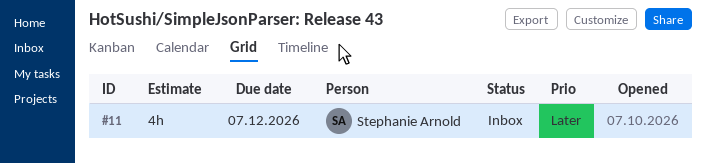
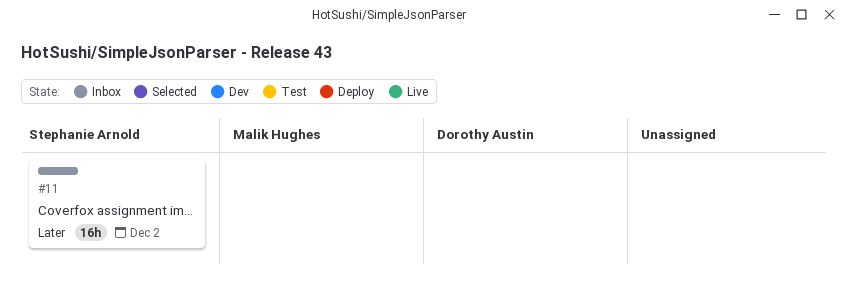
#11, estimate: 4h -> 16h
#11, due: Dec 7 -> Dec 2

